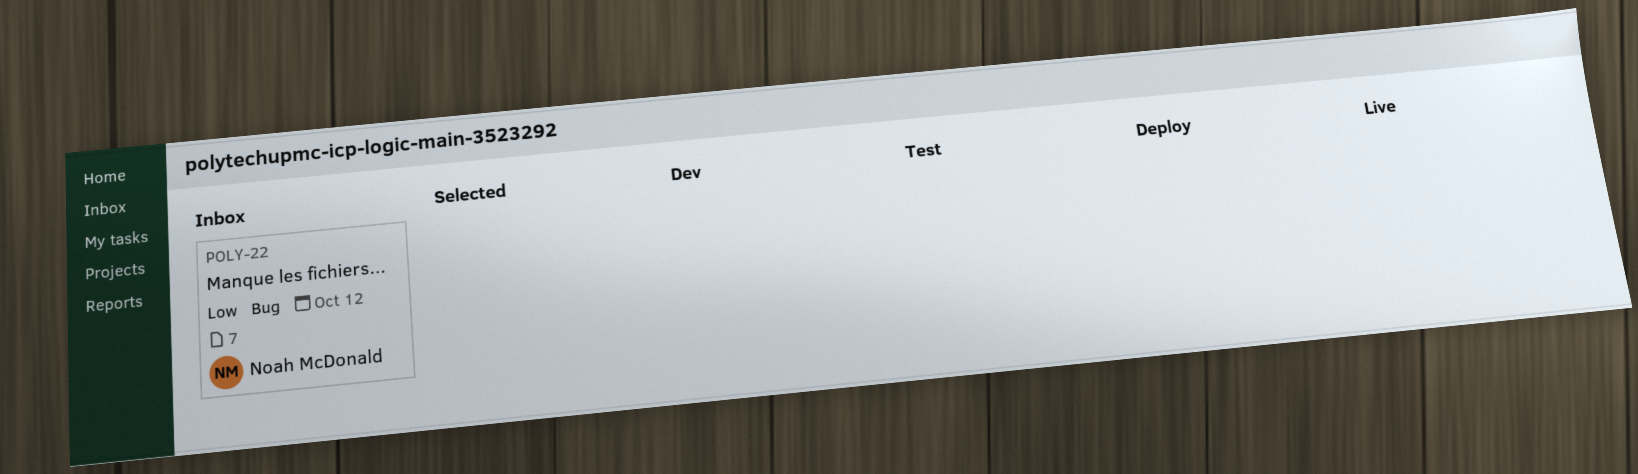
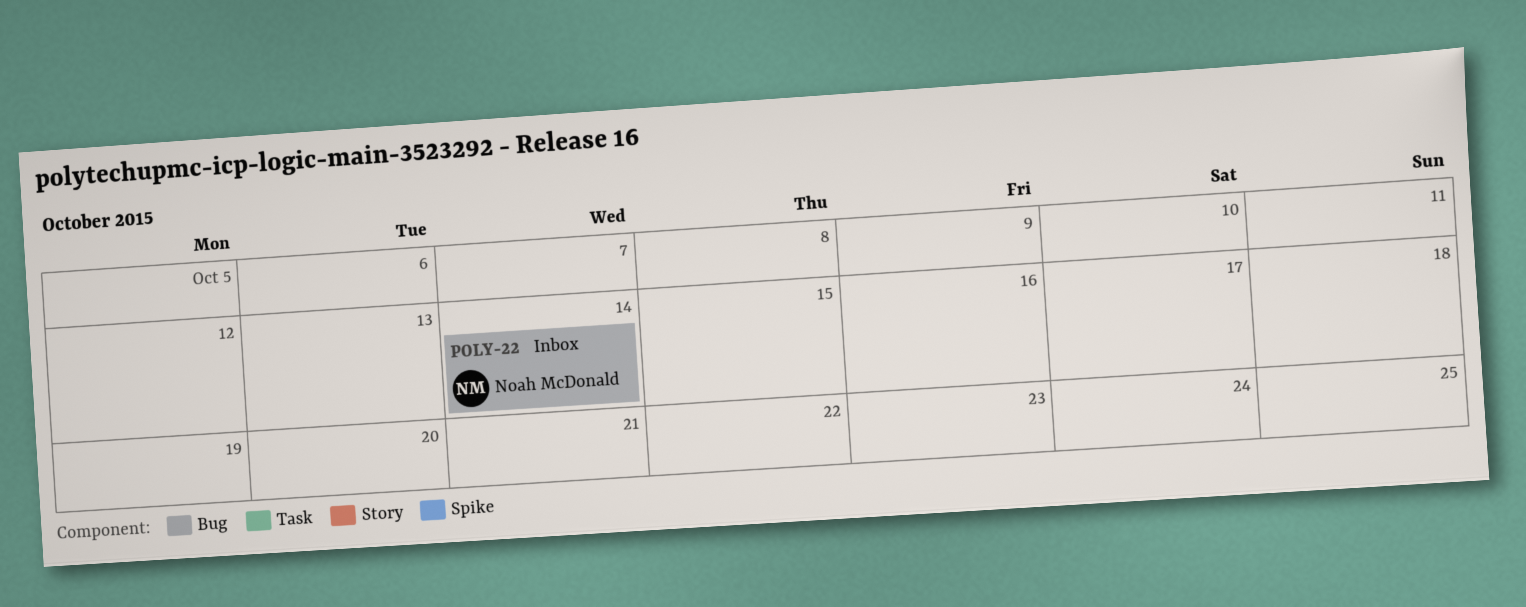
POLY-22, due: Oct 12 -> Oct 14

